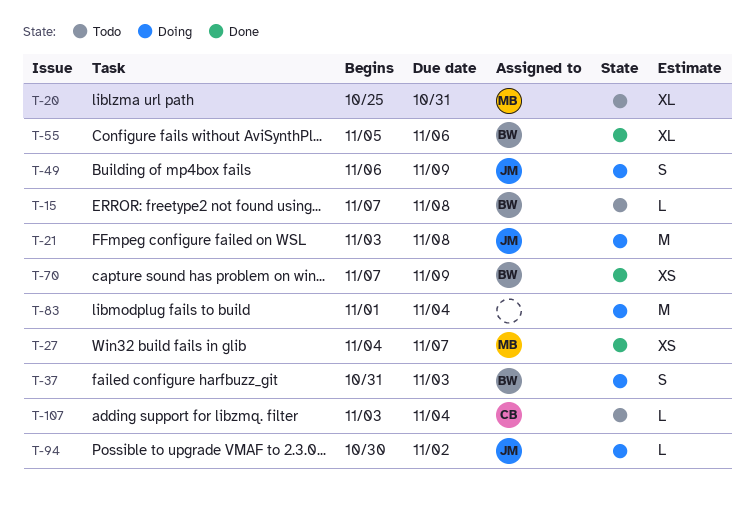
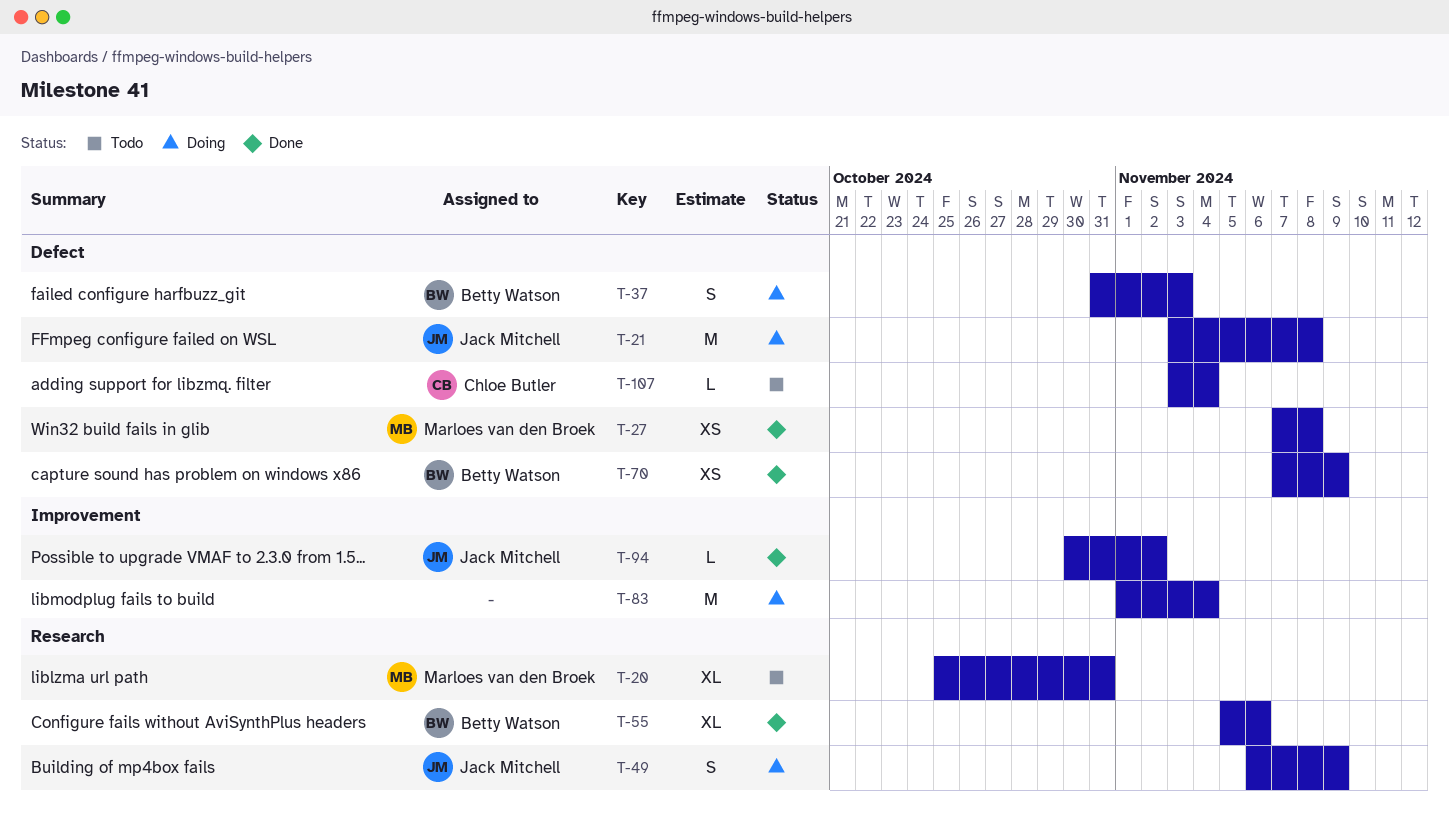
T-15: present -> none
T-27, start: Nov 4 -> Nov 7
T-27, due: Nov 7 -> Nov 8
T-94, status: Doing -> Done

